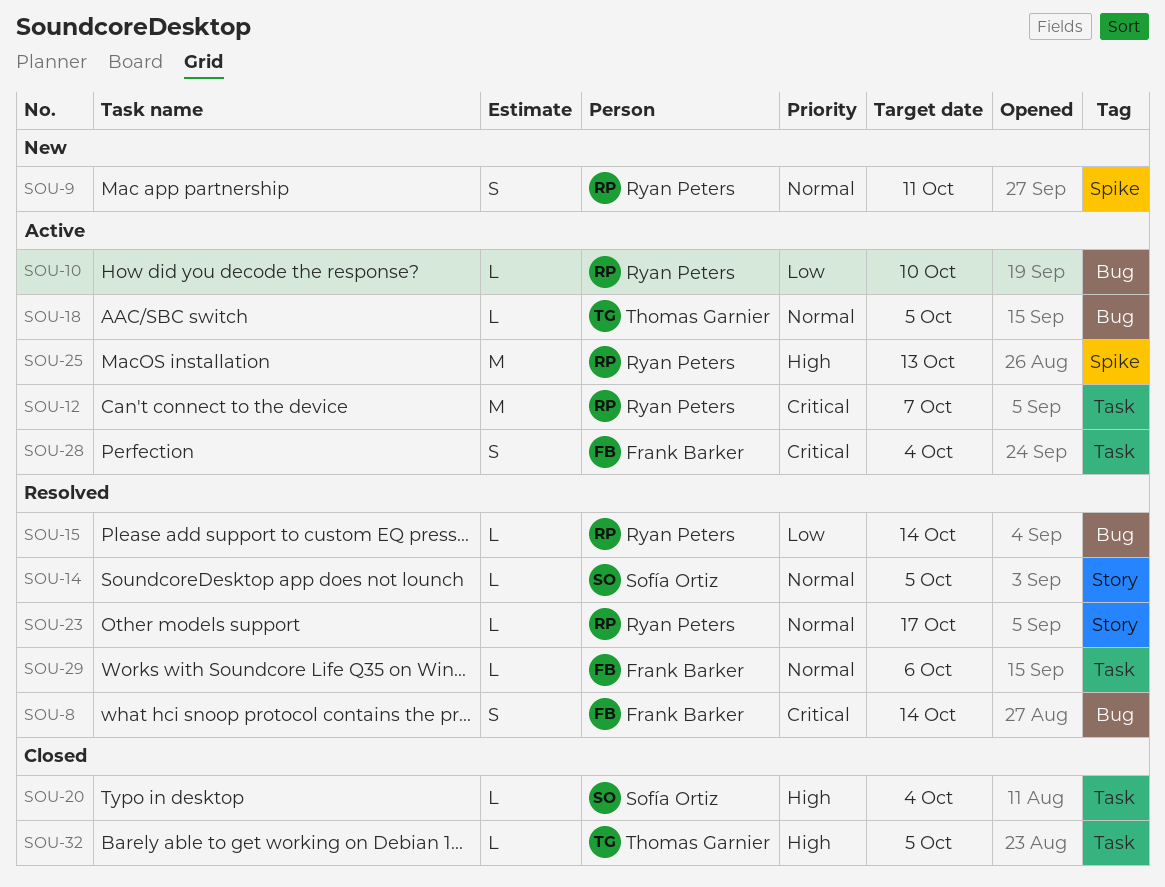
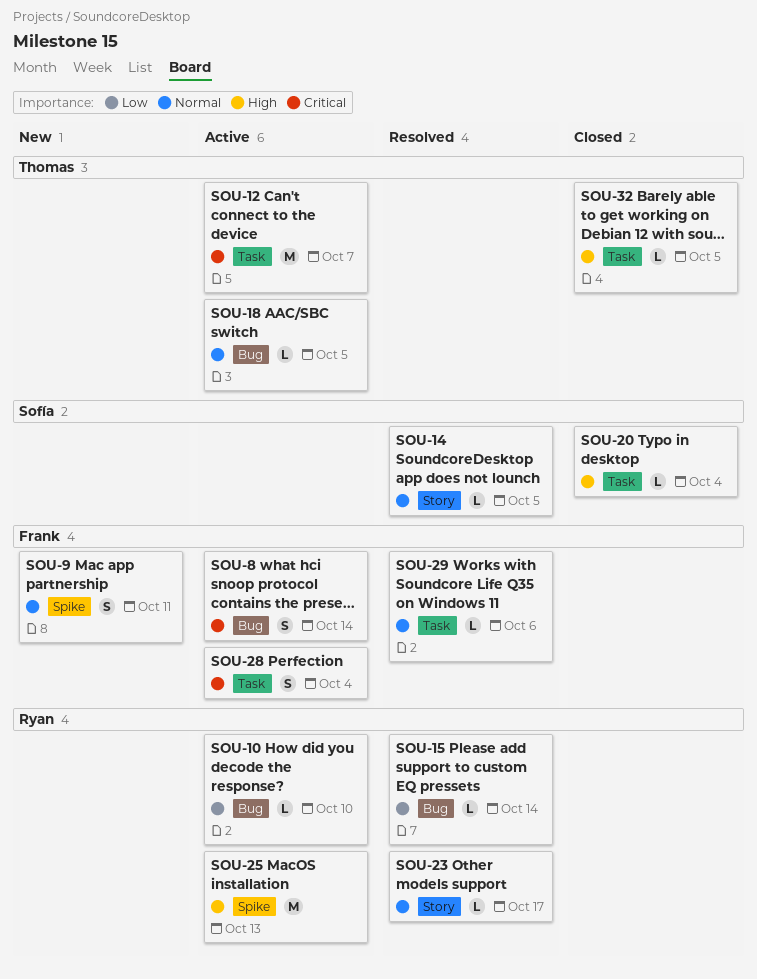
SOU-8, status: Resolved -> Active
SOU-9, owner: Ryan Peters -> Frank Barker
SOU-12, owner: Ryan Peters -> Thomas Garnier

